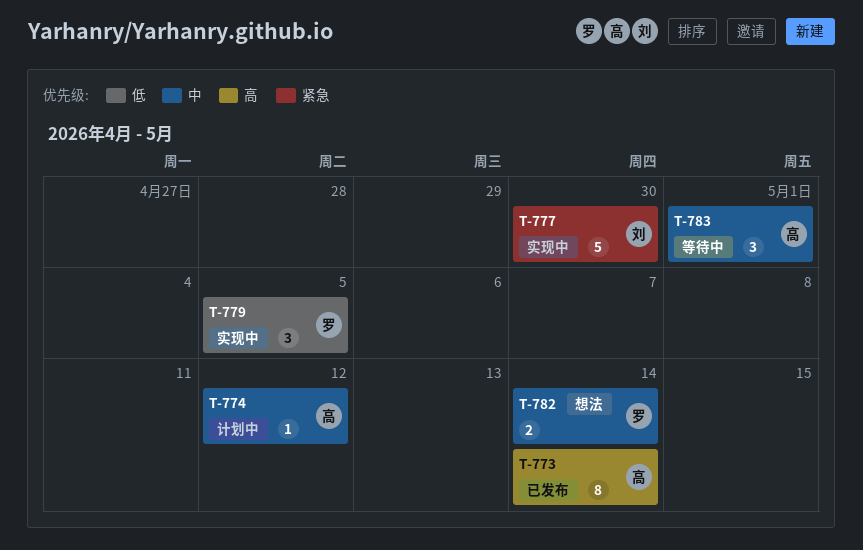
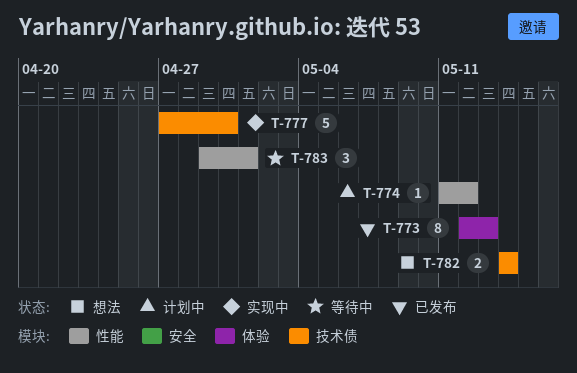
T-773, due: May 14 -> May 13
T-779: present -> none

